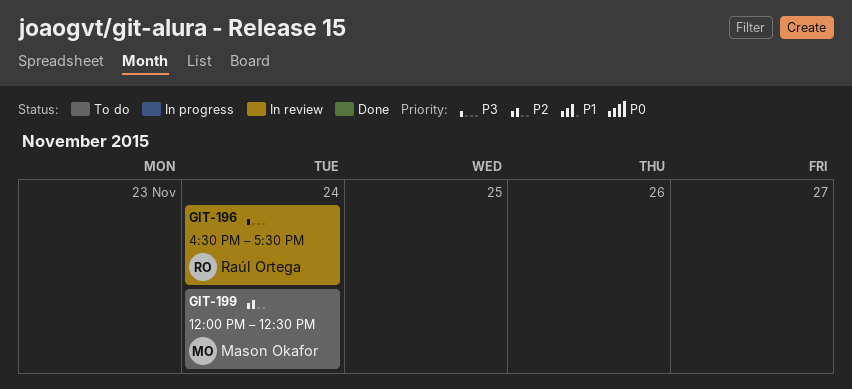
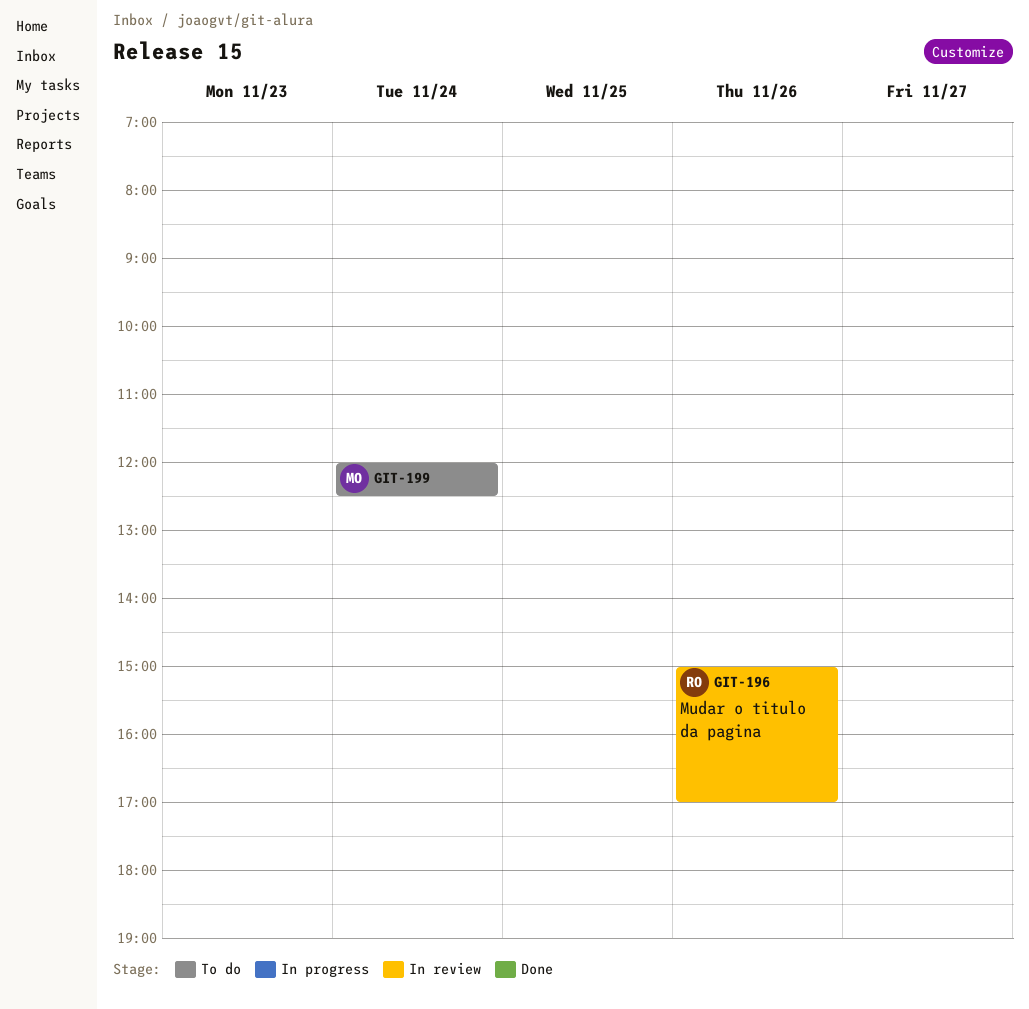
GIT-196, day: Nov 24 -> Nov 26
GIT-196, begins: 16:30 -> 15:00
GIT-196, ends: 17:30 -> 17:00

